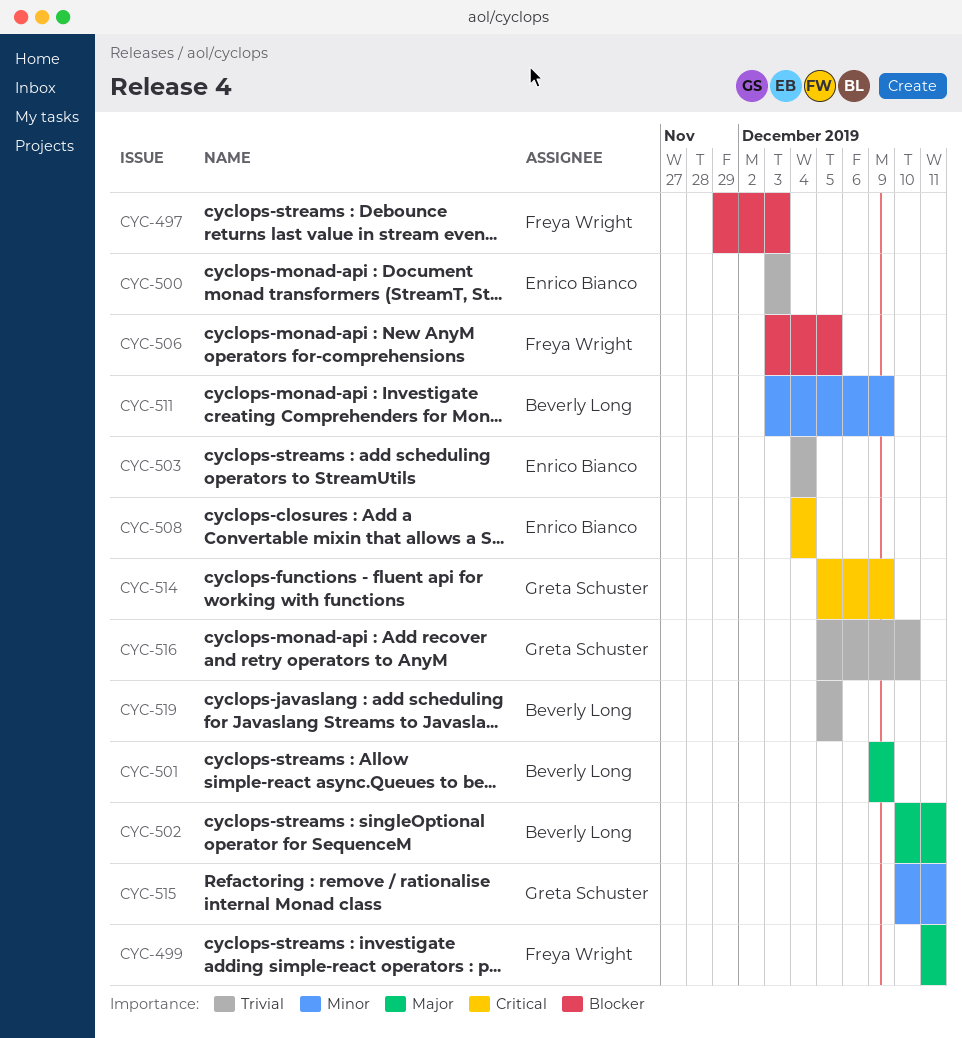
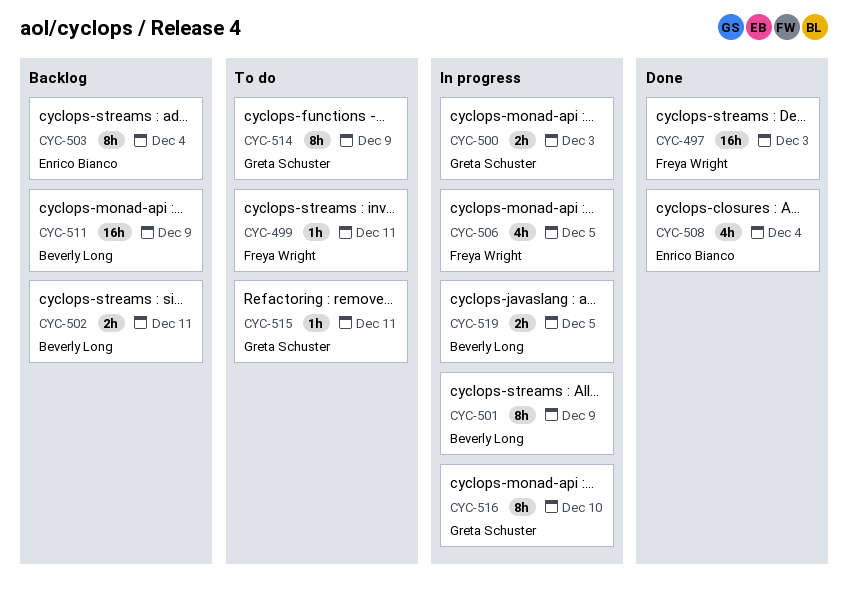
CYC-500, owner: Enrico Bianco -> Greta Schuster

